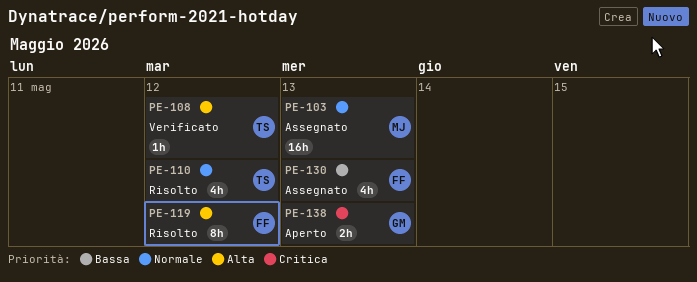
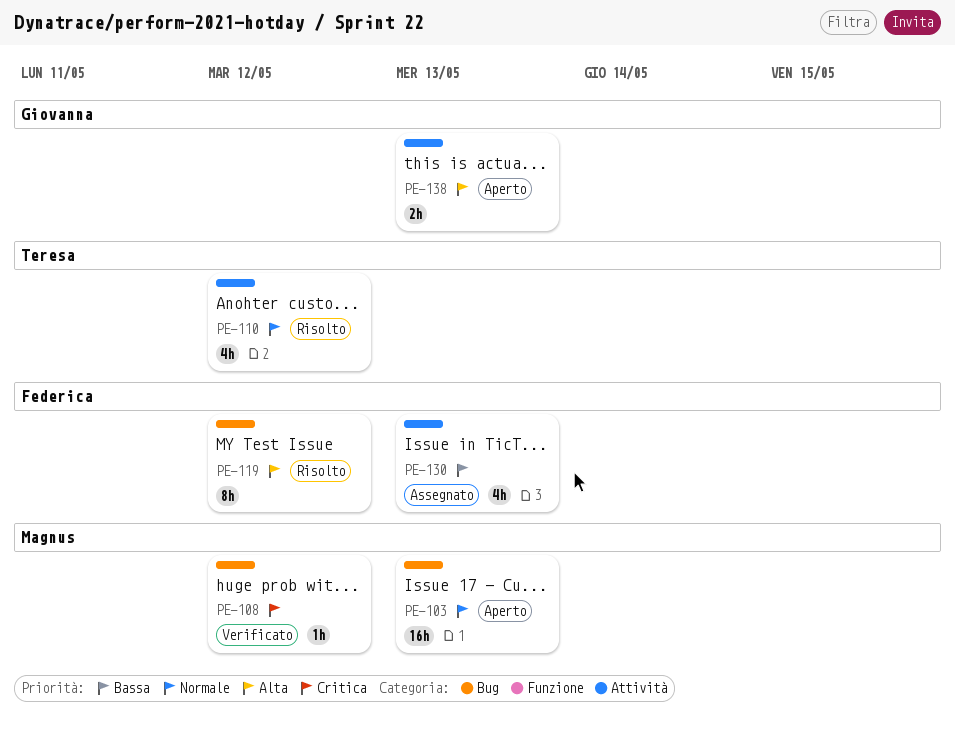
PE-103, status: Assegnato -> Aperto
PE-108, owner: Teresa -> Magnus
PE-108, priority: Alta -> Critica
PE-138, priority: Critica -> Alta

